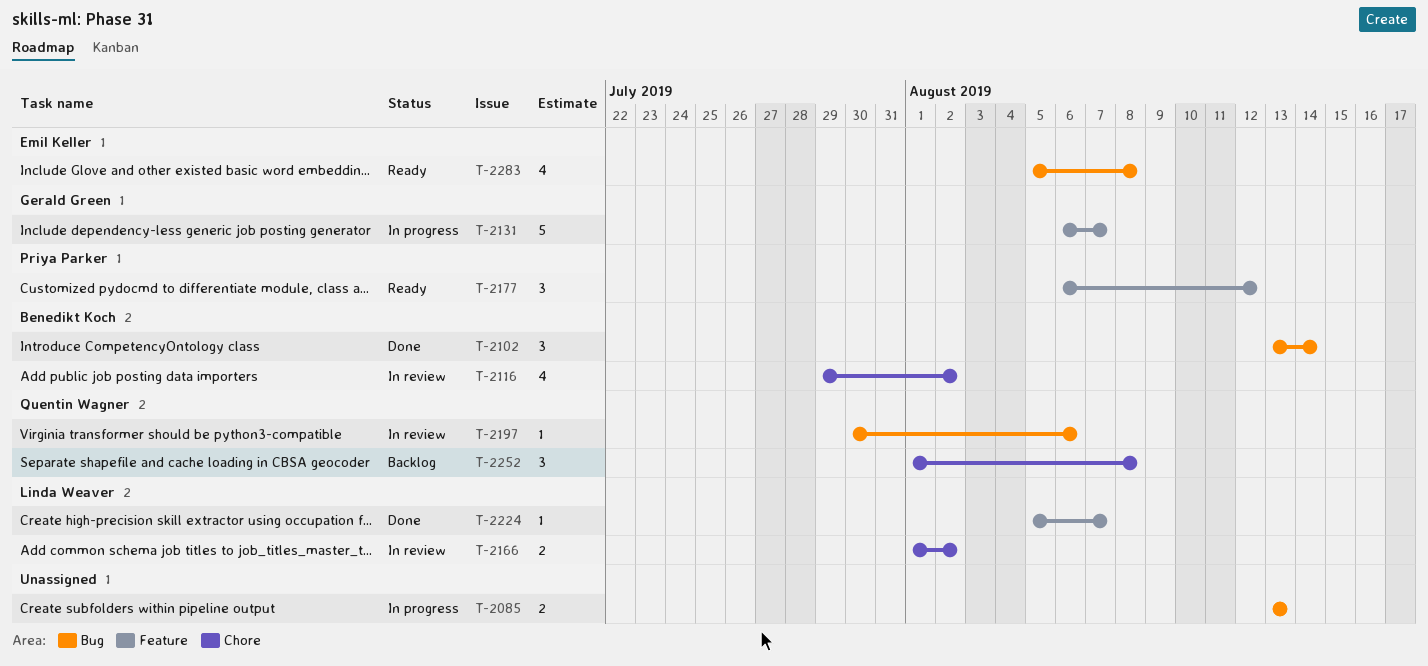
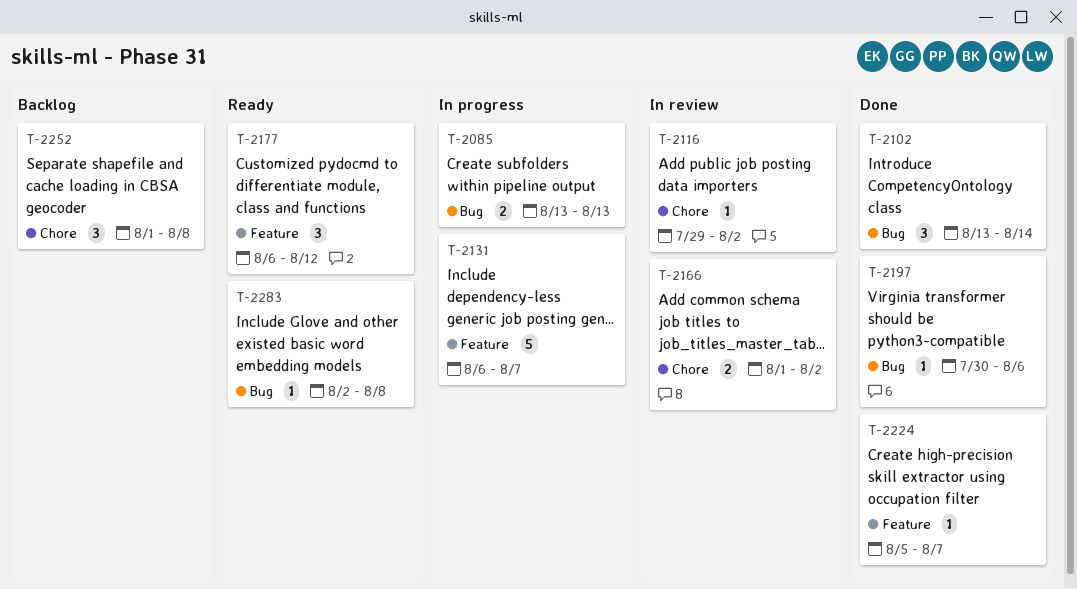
T-2116, estimate: 4 -> 1
T-2197, status: In review -> Done
T-2283, estimate: 4 -> 1
T-2283, start: Aug 5 -> Aug 2

